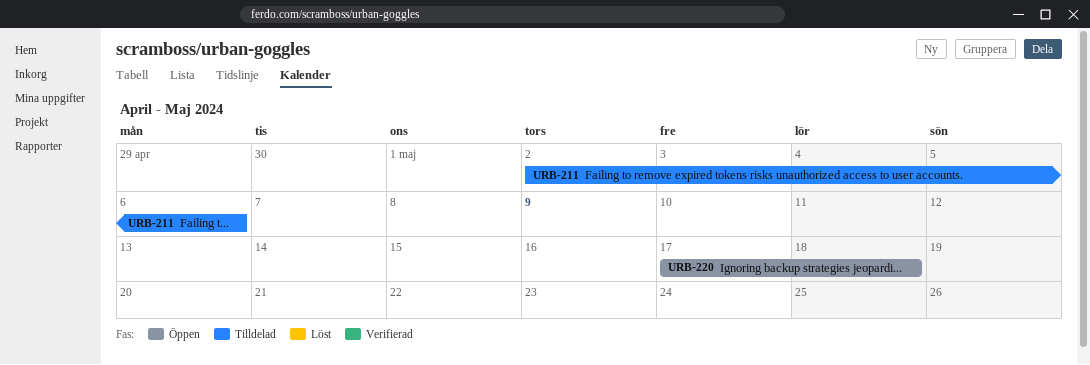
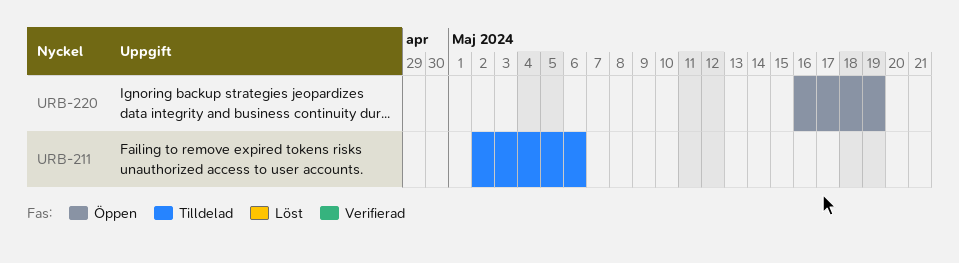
URB-220, start: May 17 -> May 16
URB-220, due: May 18 -> May 19

